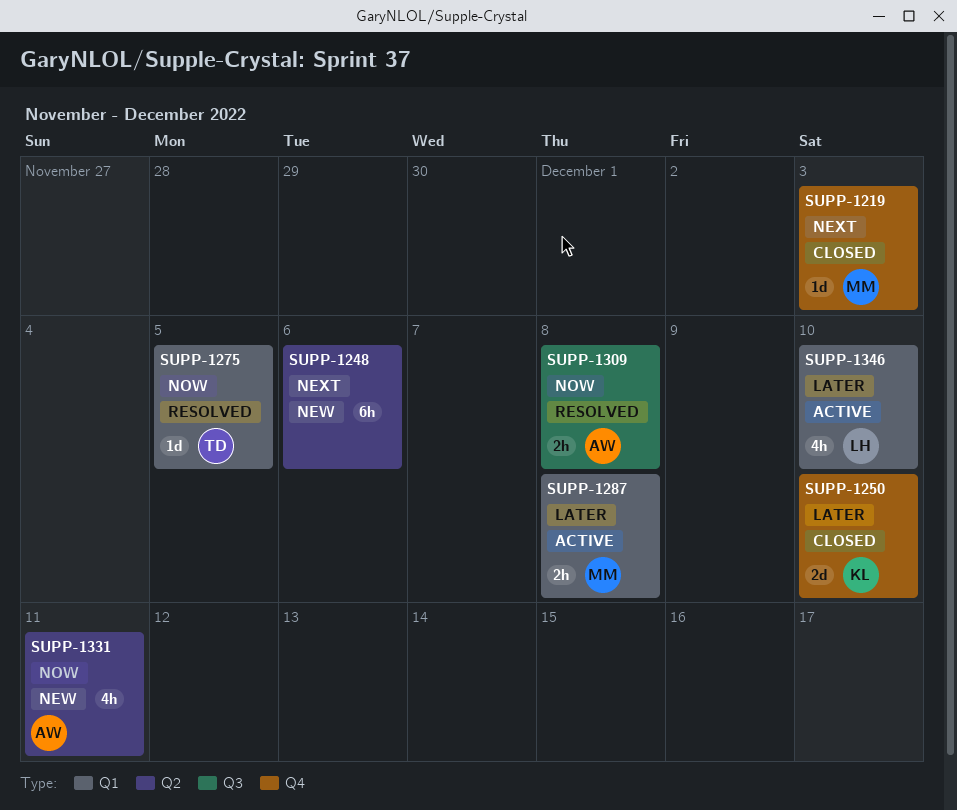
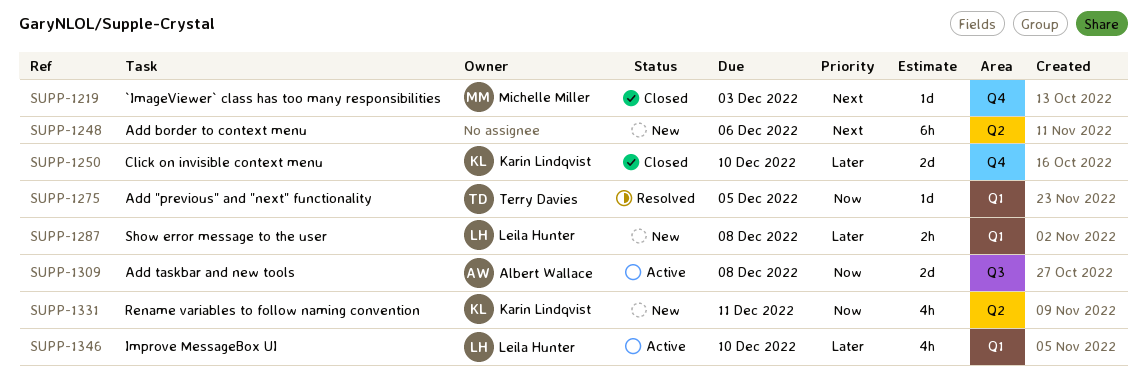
SUPP-1287, status: Active -> New
SUPP-1287, owner: Michelle Miller -> Leila Hunter
SUPP-1309, status: Resolved -> Active
SUPP-1309, estimate: 2h -> 2d
SUPP-1331, owner: Albert Wallace -> Karin Lindqvist

